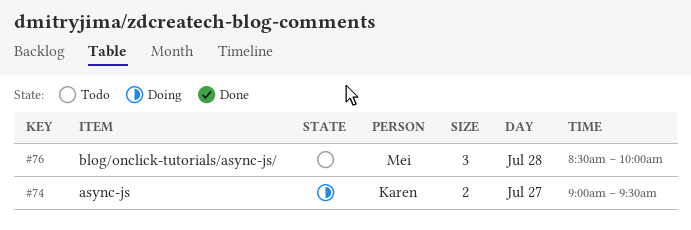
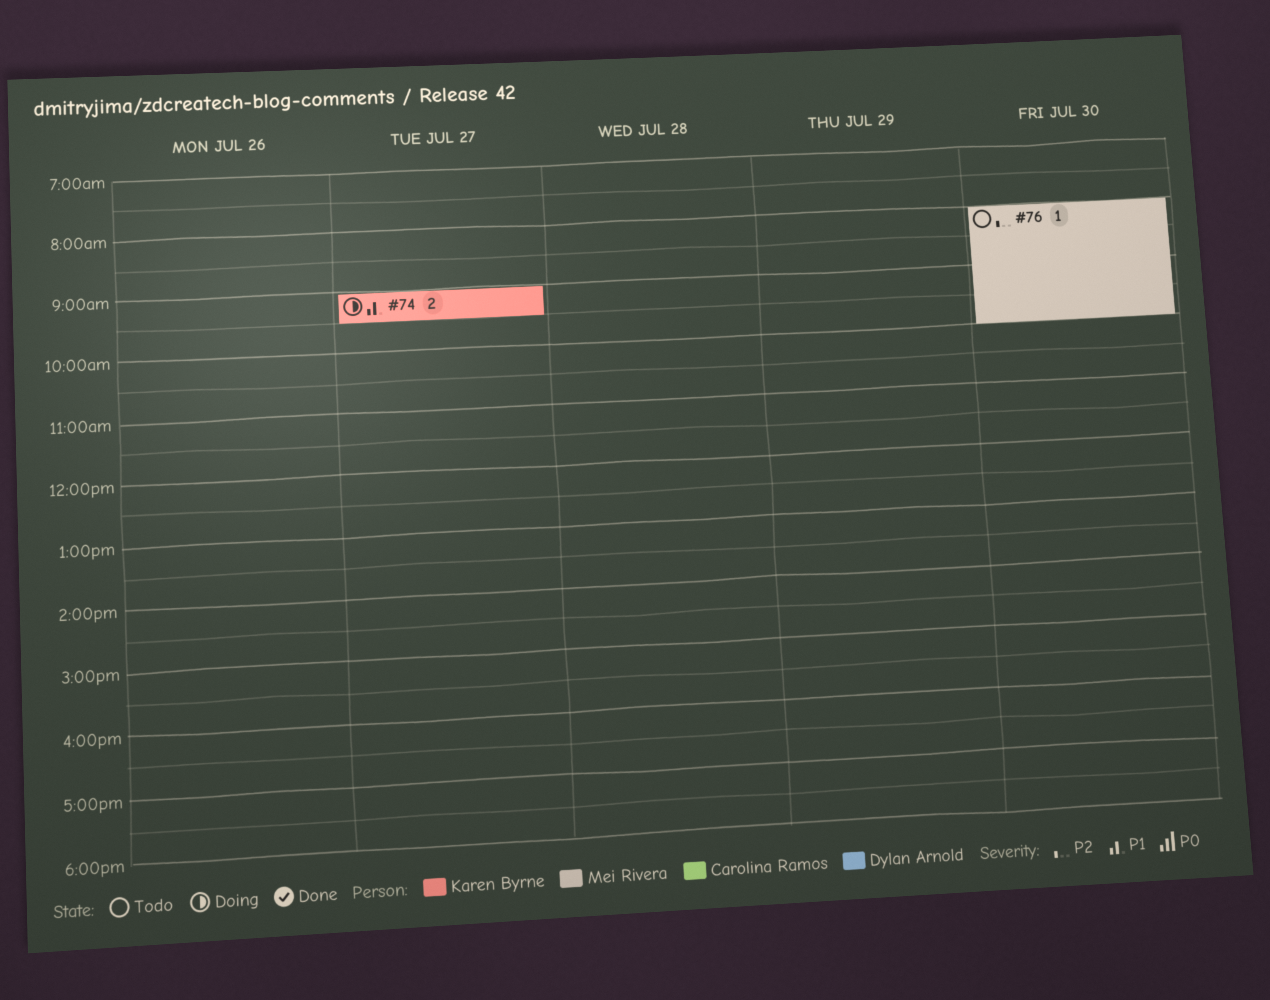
#76, estimate: 3 -> 1
#76, day: Jul 28 -> Jul 30
#76, begins: 08:30 -> 08:00

